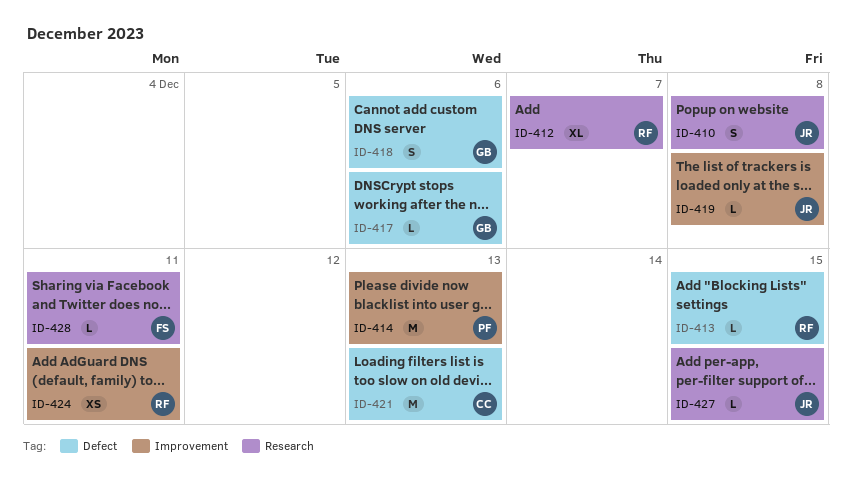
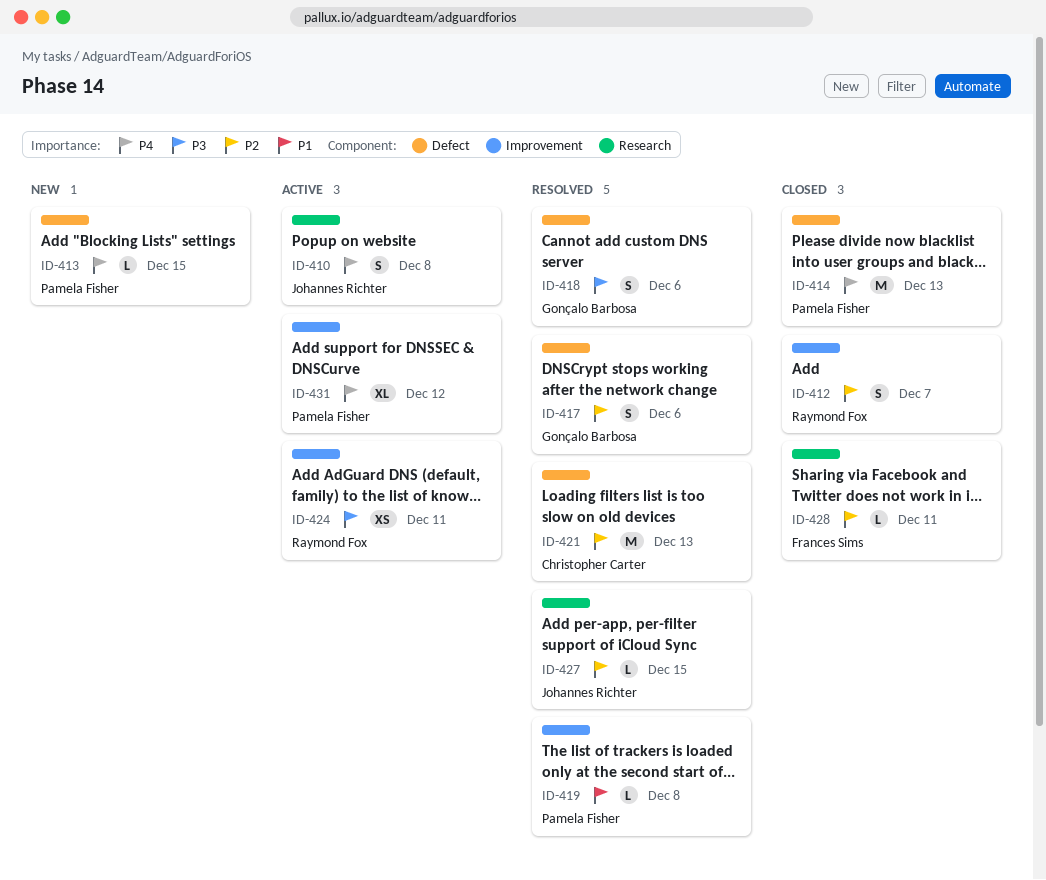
ID-412, label: Research -> Improvement
ID-412, estimate: XL -> S
ID-413, owner: Raymond Fox -> Pamela Fisher
ID-414, label: Improvement -> Defect
ID-417, estimate: L -> S
ID-419, owner: Johannes Richter -> Pamela Fisher
ID-431: none -> present

